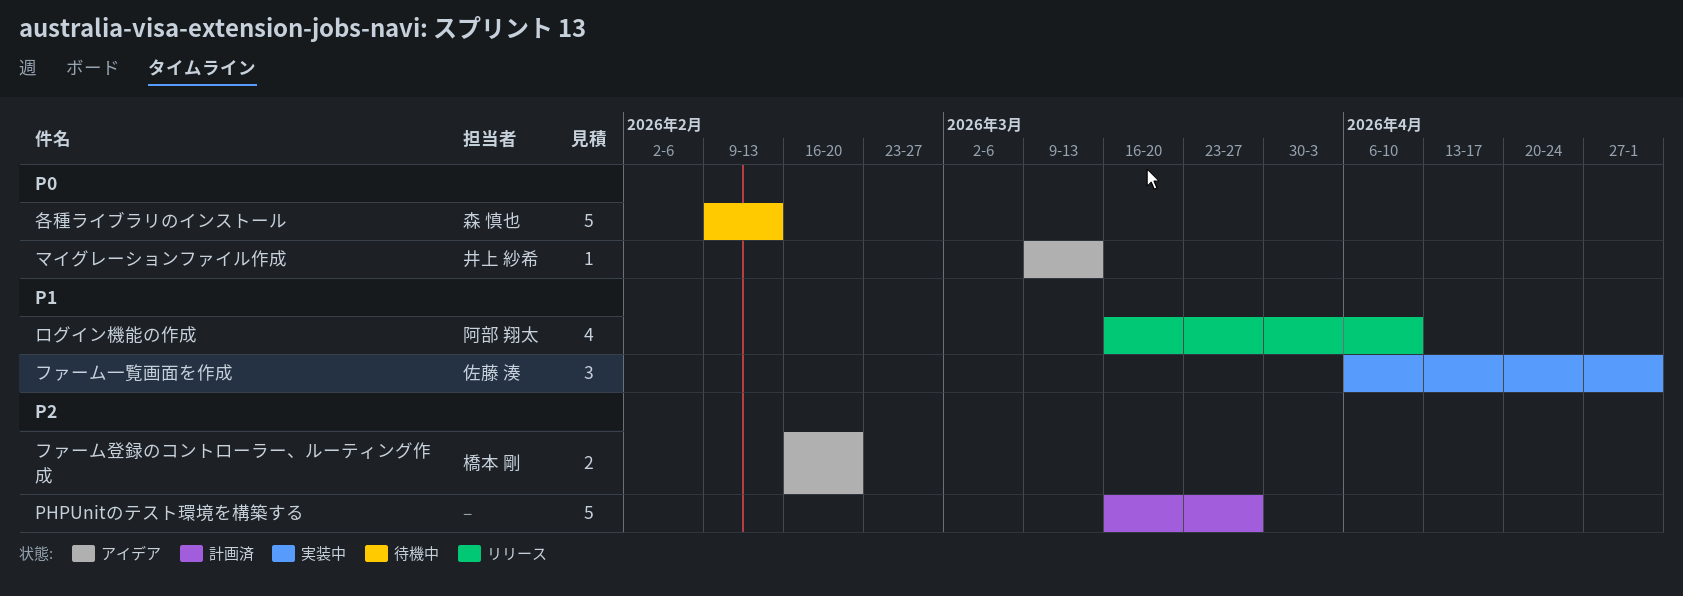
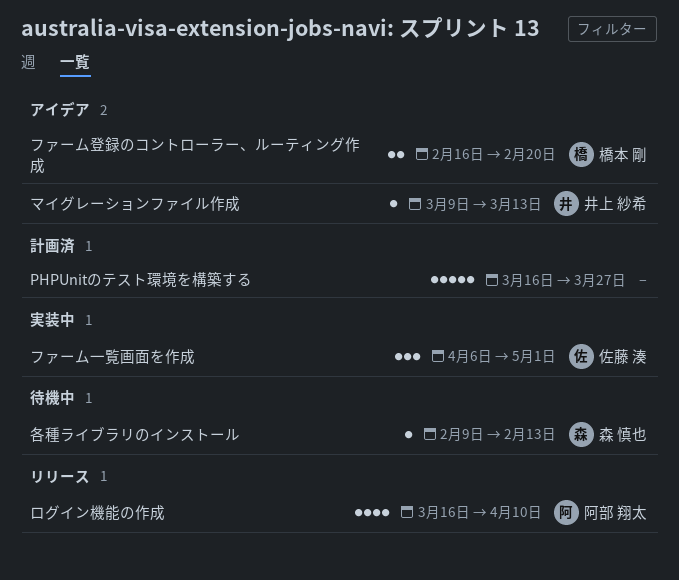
各種ライブラリのインストール, estimate: 5 -> 1

